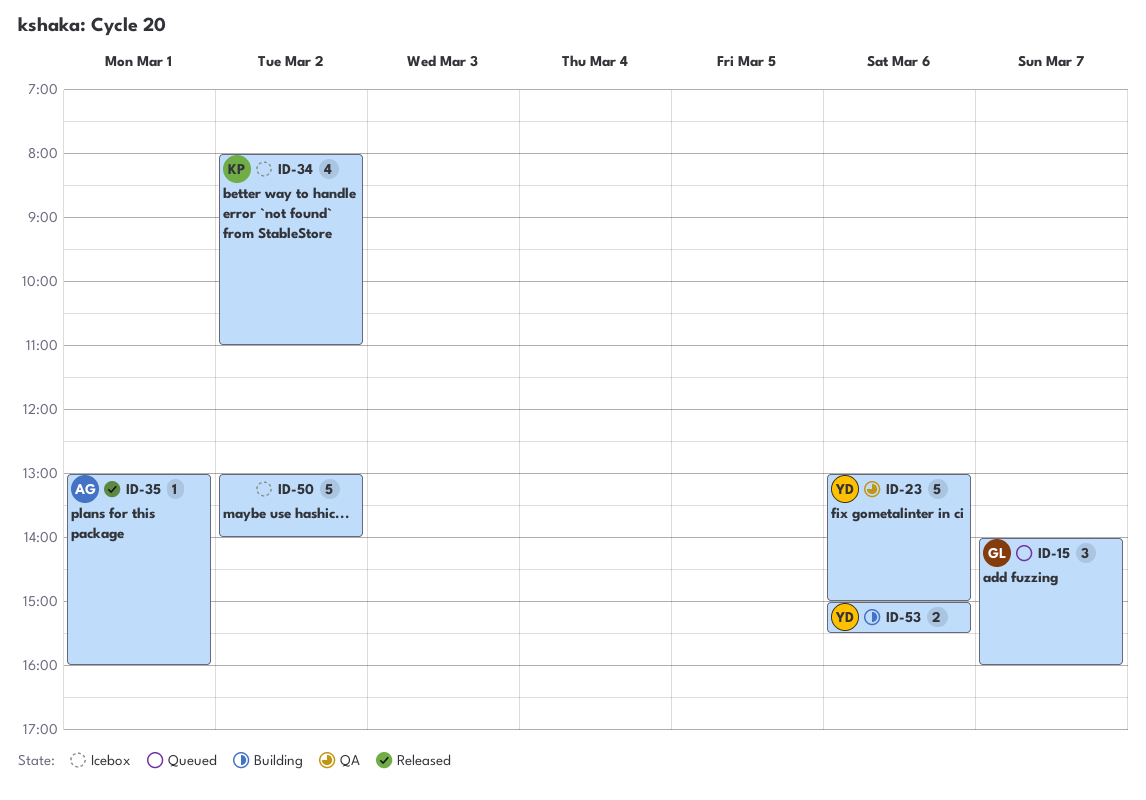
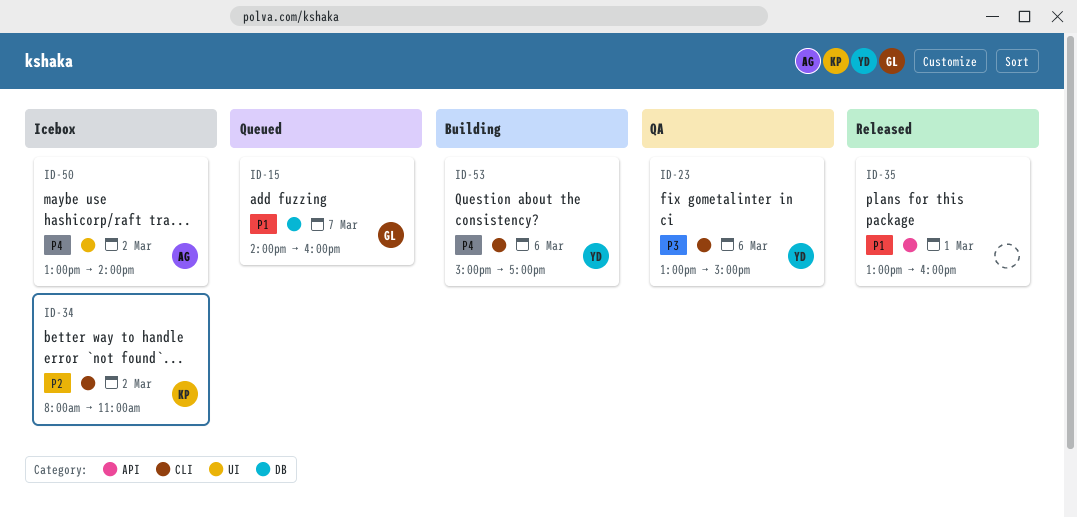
ID-35, owner: AG -> none
ID-50, owner: none -> AG
ID-53, ends: 15:30 -> 17:00

